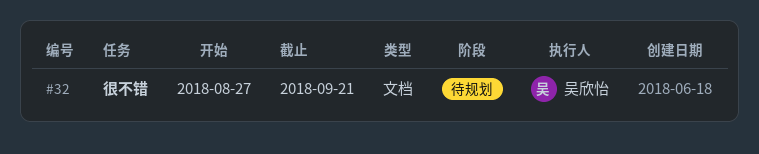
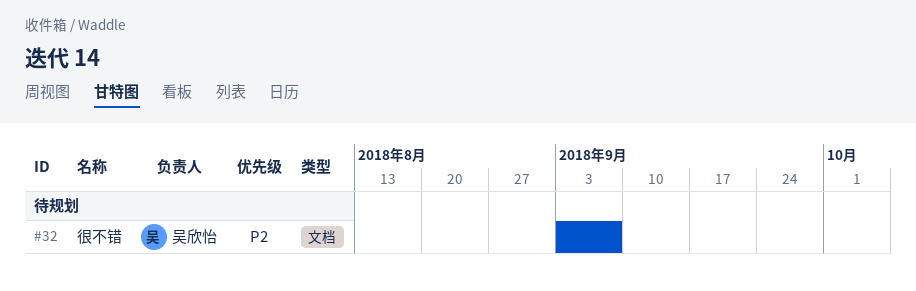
#32, start: Aug 27 -> Sep 3
#32, due: Sep 21 -> Sep 7

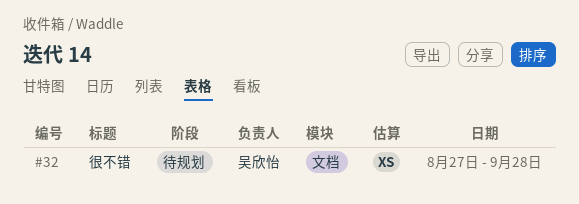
#32, start: Sep 3 -> Aug 27
#32, due: Sep 7 -> Sep 28

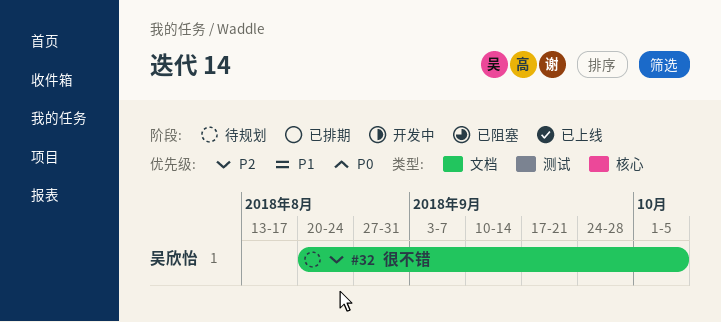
#32, start: Aug 27 -> Aug 20
#32, due: Sep 28 -> Oct 5

